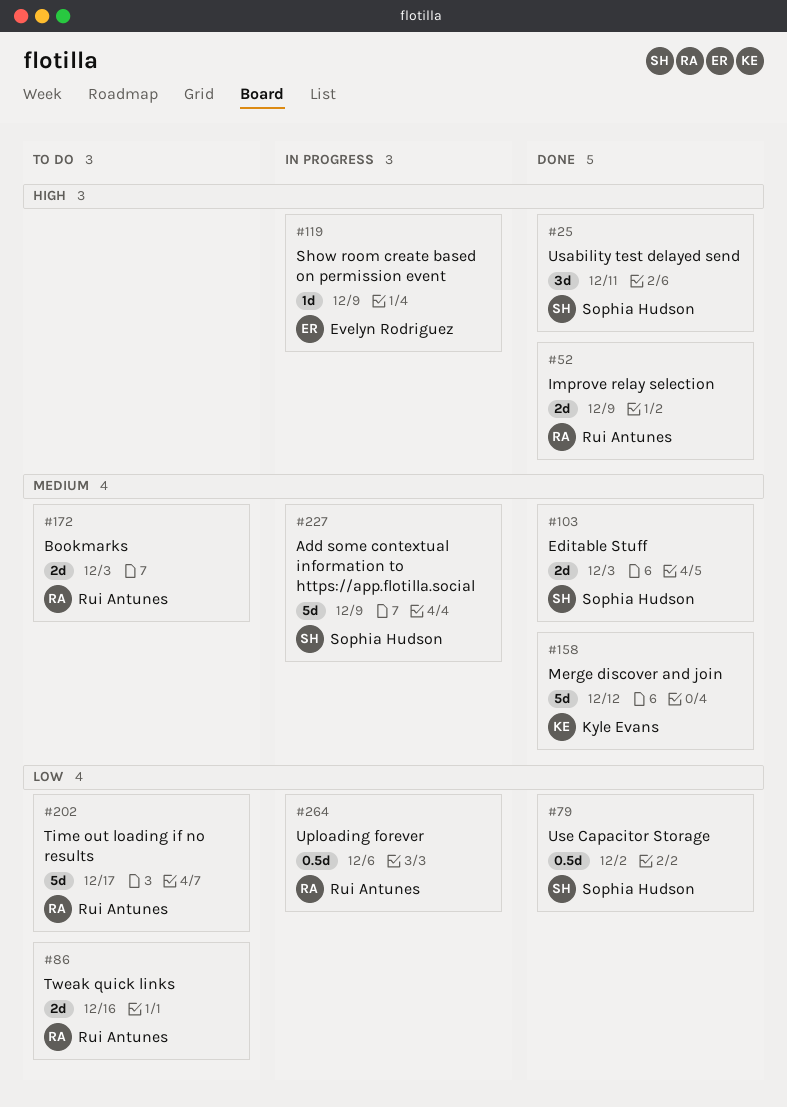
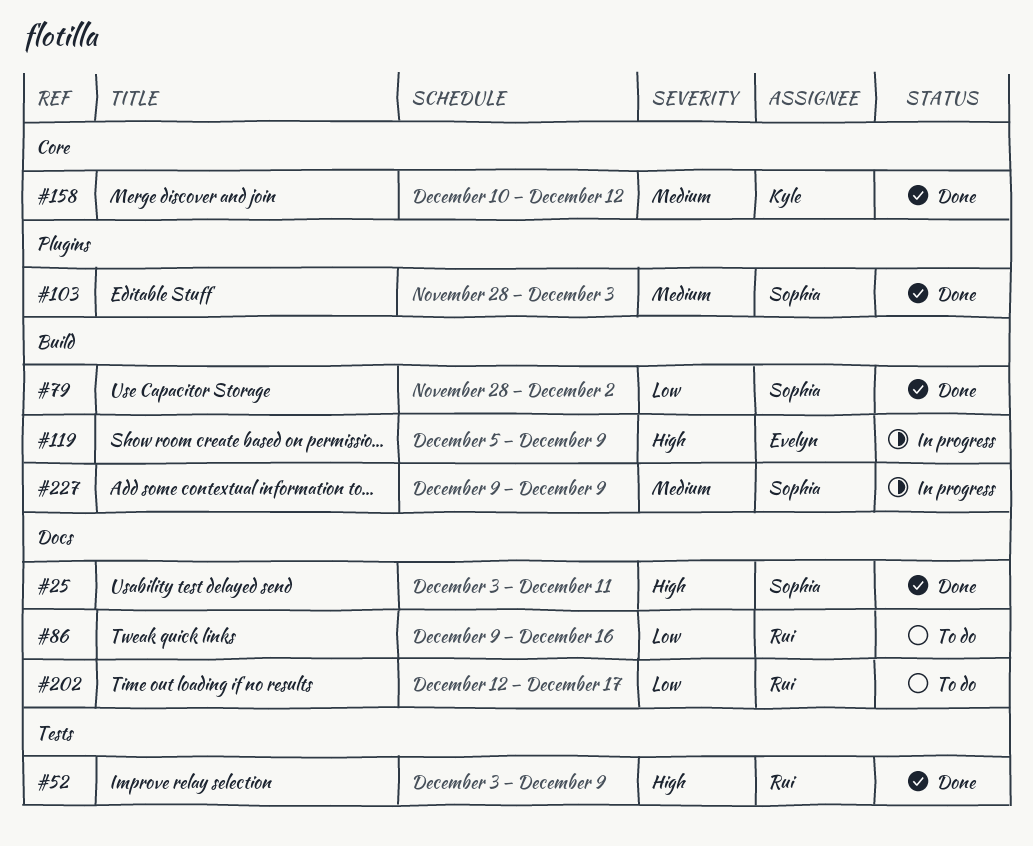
#172: present -> none
#264: present -> none

